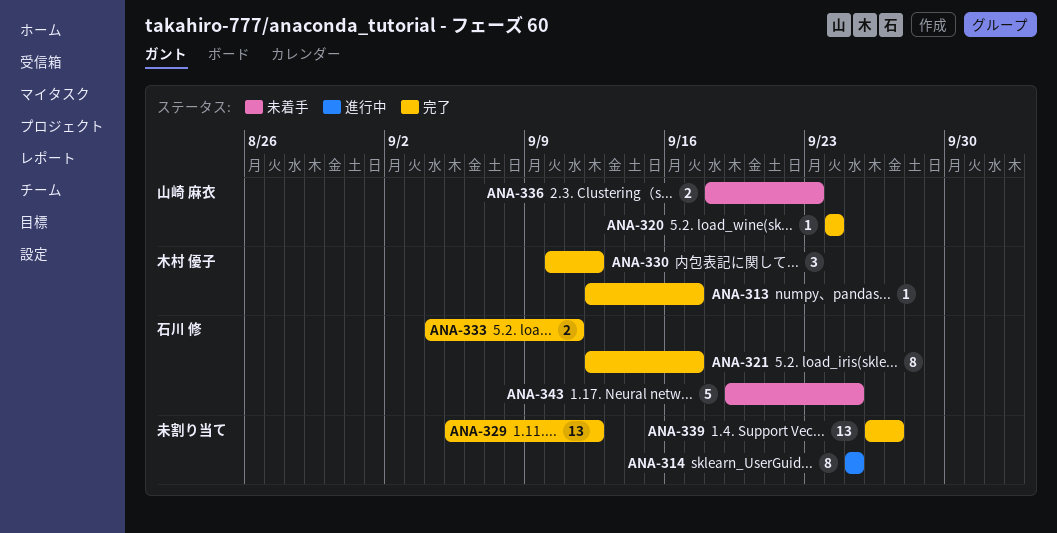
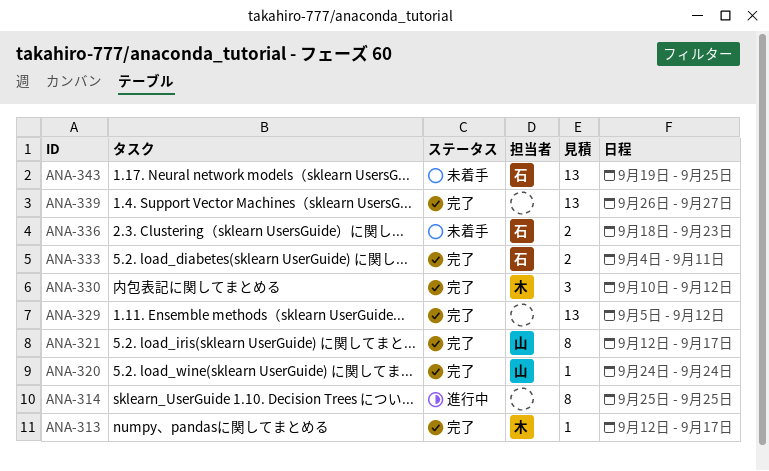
ANA-321, owner: 石川 修 -> 山崎 麻衣
ANA-336, owner: 山崎 麻衣 -> 石川 修
ANA-343, estimate: 5 -> 13

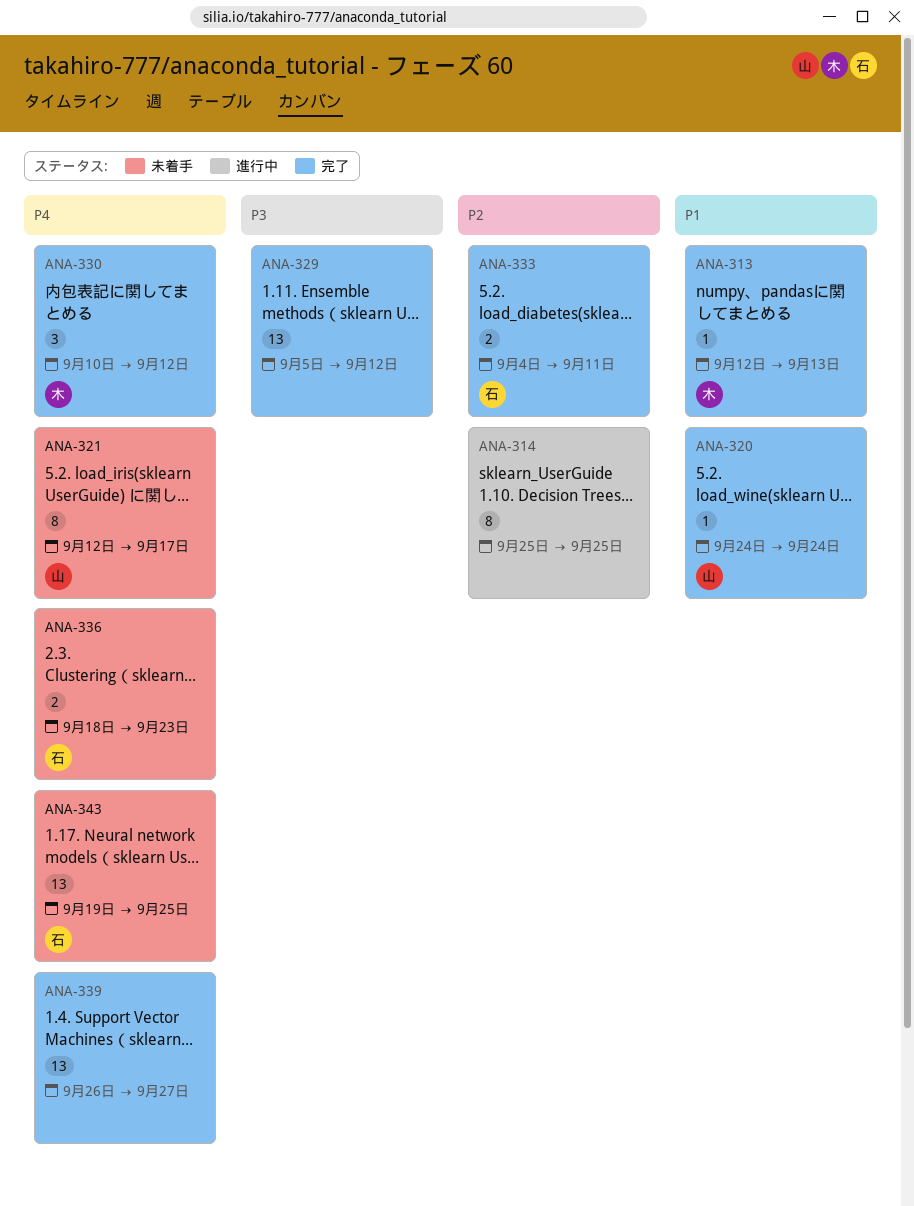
ANA-313, due: Sep 17 -> Sep 13
ANA-321, status: 完了 -> 未着手

